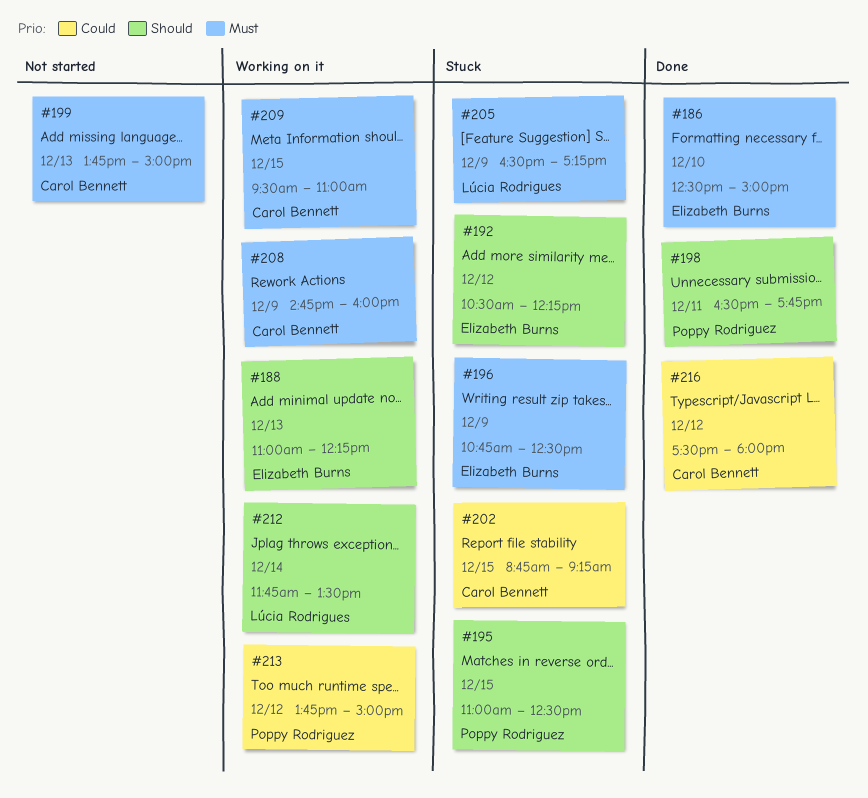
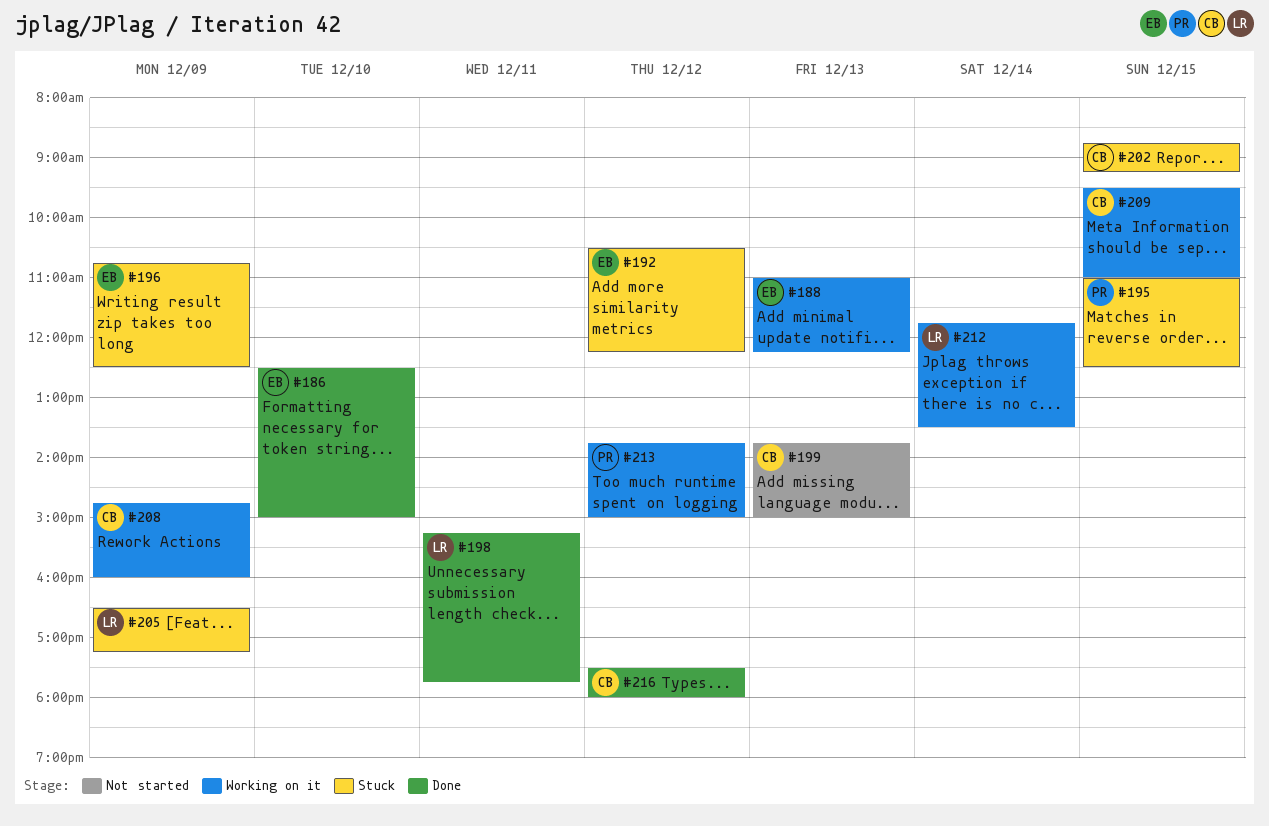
#198, owner: Poppy Rodriguez -> Lúcia Rodrigues
#198, begins: 16:30 -> 15:15

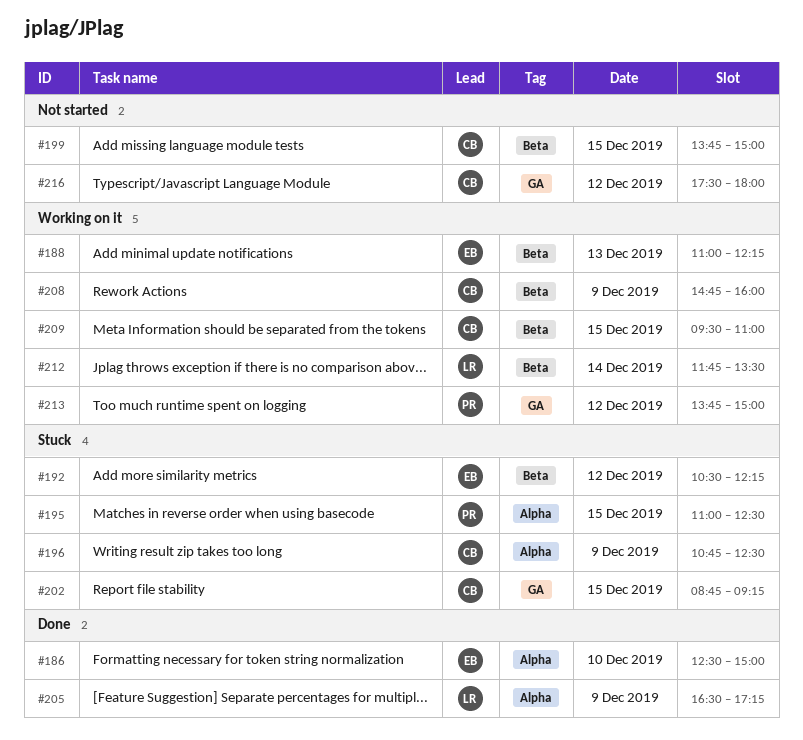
#196, owner: EB -> CB
#198: present -> none
#199, day: Dec 13 -> Dec 15
#205, status: Stuck -> Done
#216, status: Done -> Not started

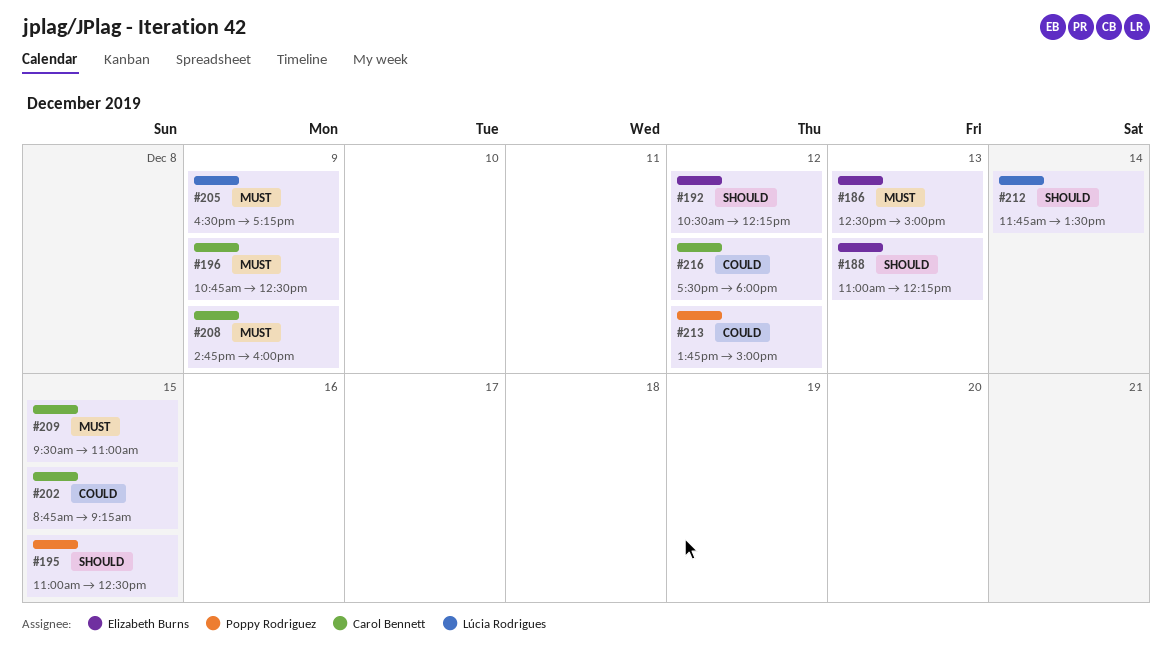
#186, day: Dec 10 -> Dec 13
#199: present -> none

